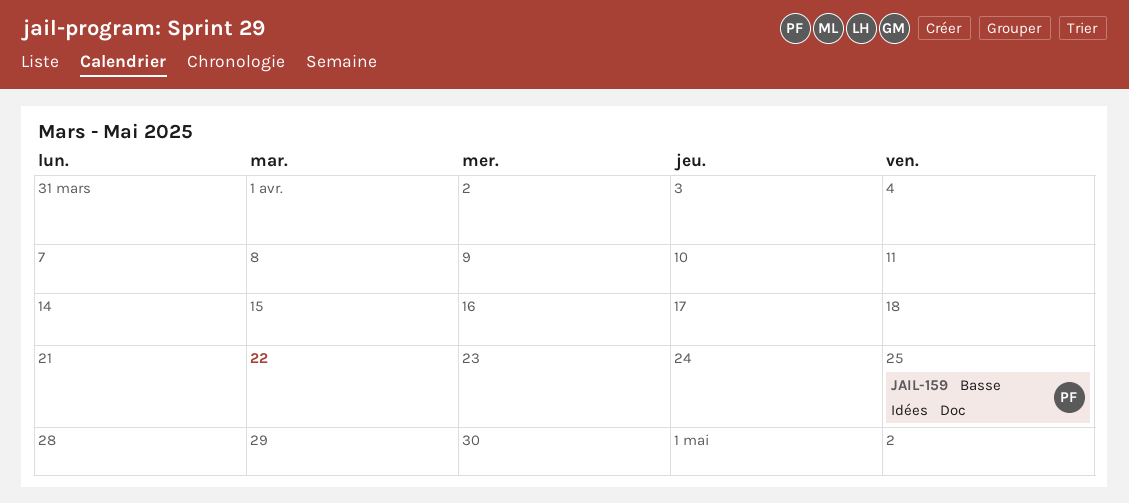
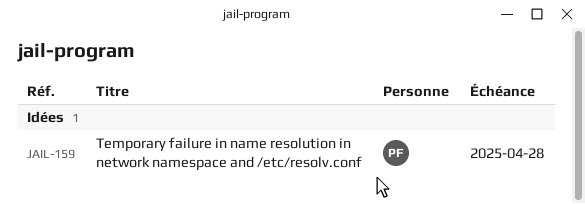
JAIL-159, due: Apr 25 -> Apr 28

